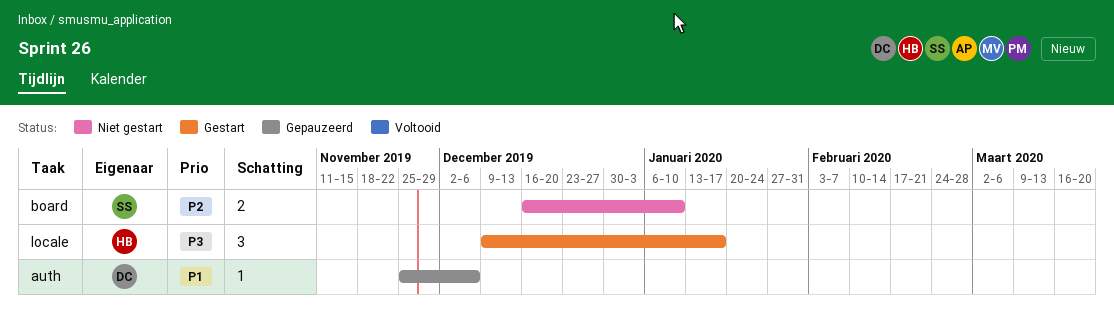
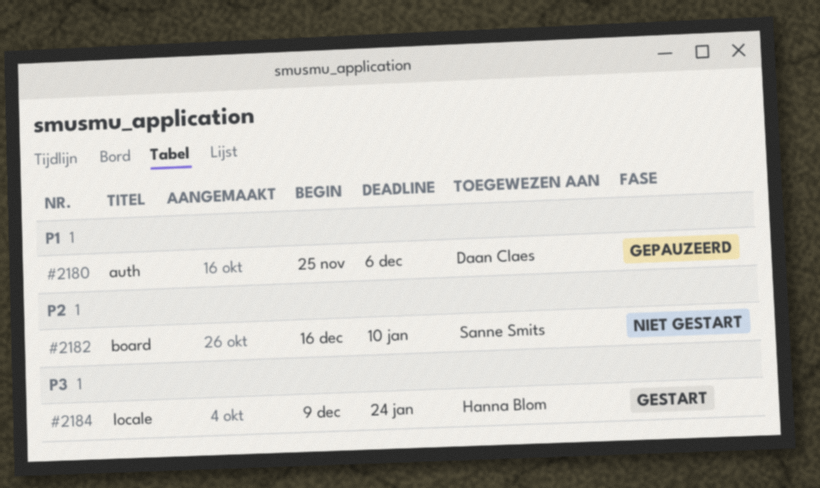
locale, due: Jan 17 -> Jan 24

